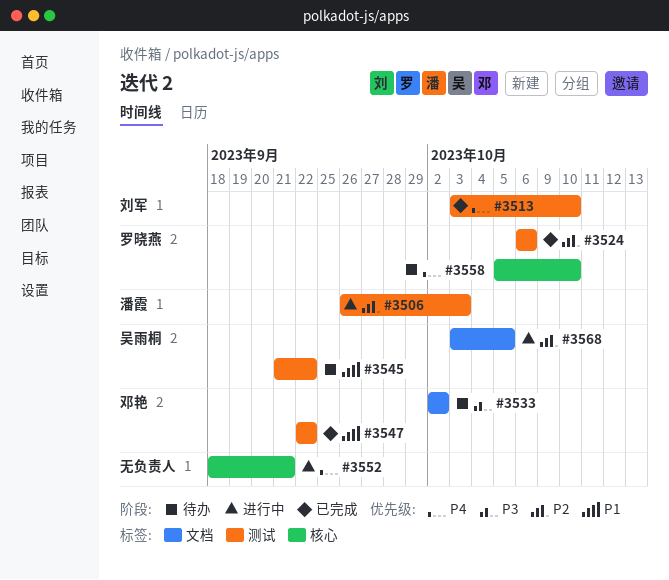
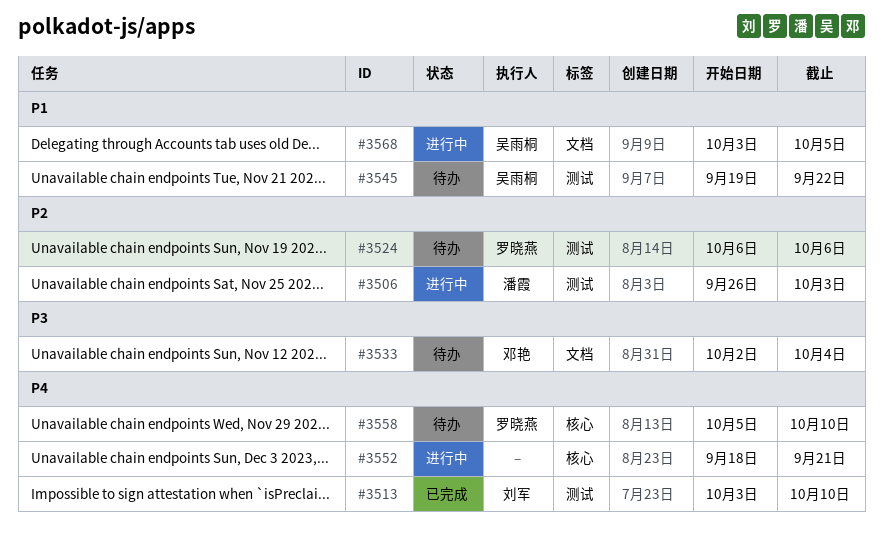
#3524, status: 已完成 -> 待办
#3533, due: Oct 2 -> Oct 4
#3545, start: Sep 21 -> Sep 19
#3547: present -> none
#3568, priority: P2 -> P1

